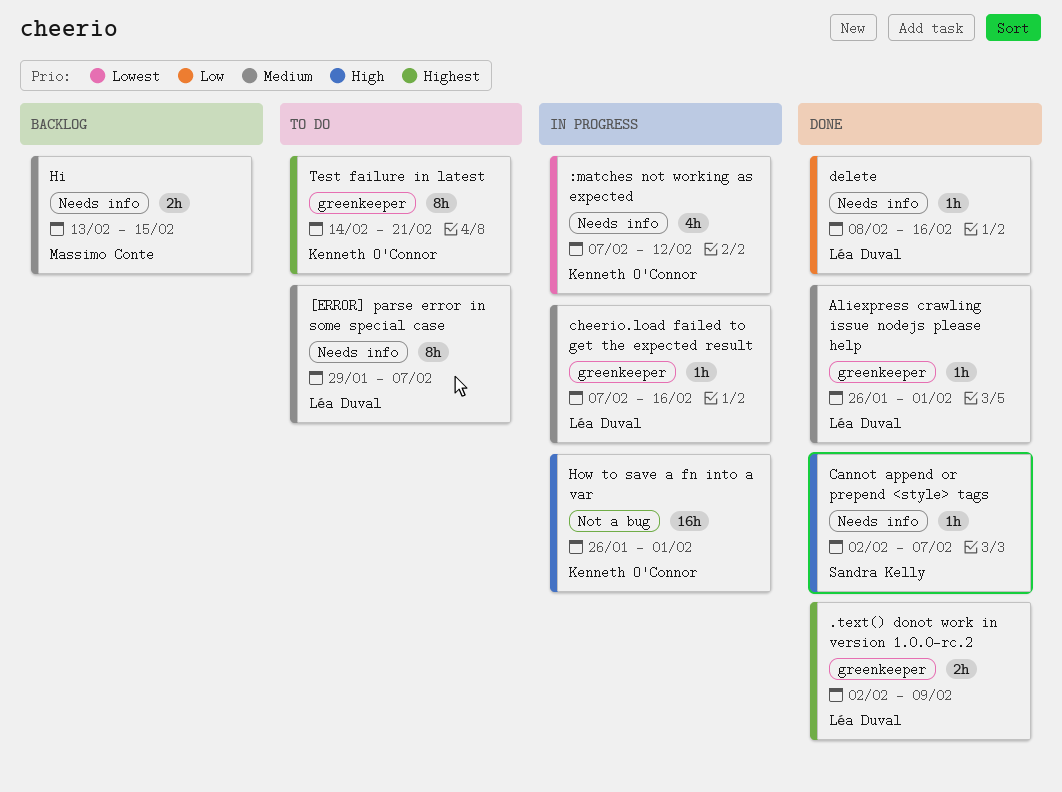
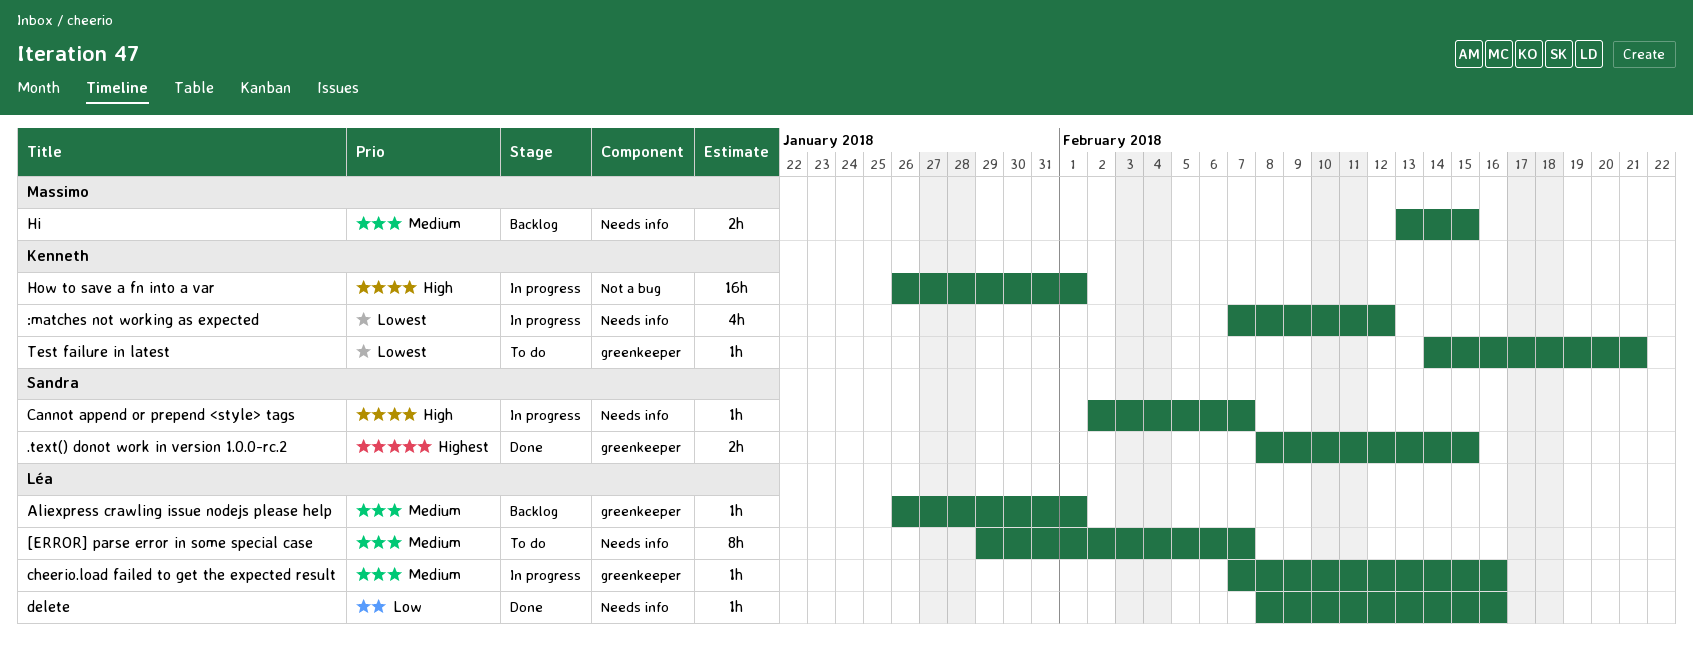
.text() donot work in version 1.0.0-rc.2, owner: Léa Duval -> Sandra Kelly
.text() donot work in version 1.0.0-rc.2, start: Feb 2 -> Feb 8
.text() donot work in version 1.0.0-rc.2, due: Feb 9 -> Feb 15
Aliexpress crawling issue nodejs please help, status: Done -> Backlog
Cannot append or prepend <style> tags, status: Done -> In progress
Test failure in latest, priority: Highest -> Lowest
Test failure in latest, estimate: 8h -> 1h

